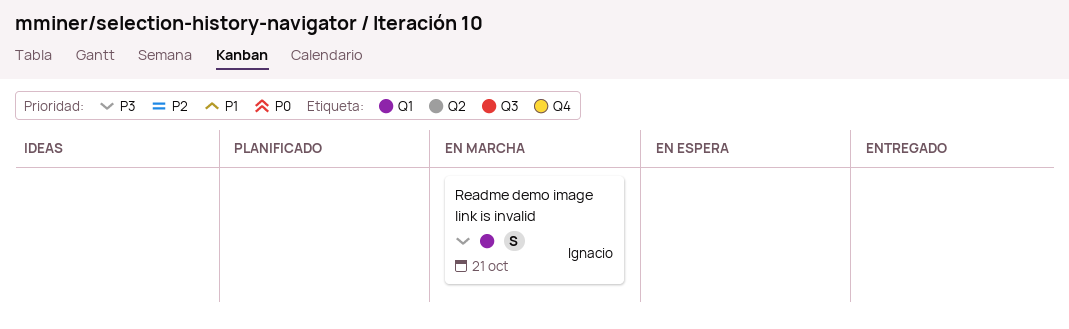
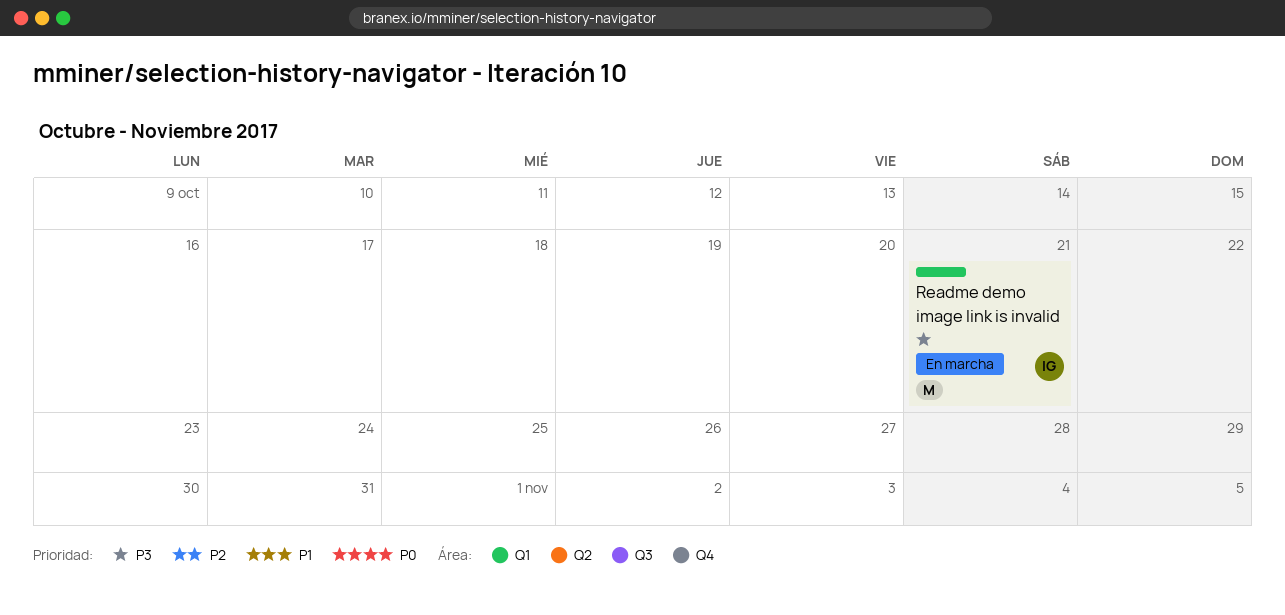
Readme demo image link is invalid, estimate: S -> M

